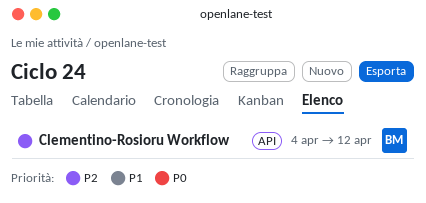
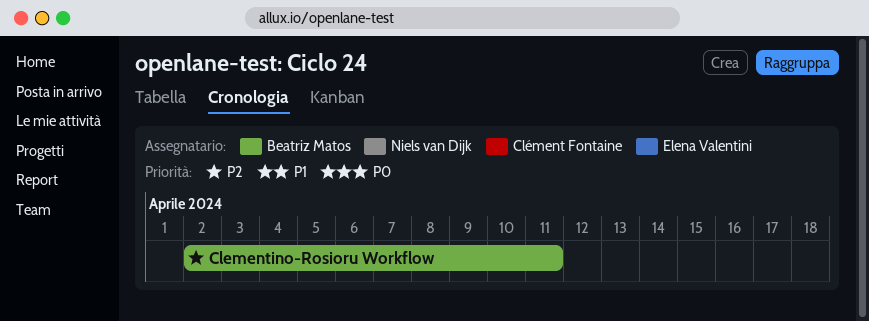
Clementino-Rosioru Workflow, start: Apr 4 -> Apr 2
Clementino-Rosioru Workflow, due: Apr 12 -> Apr 11

